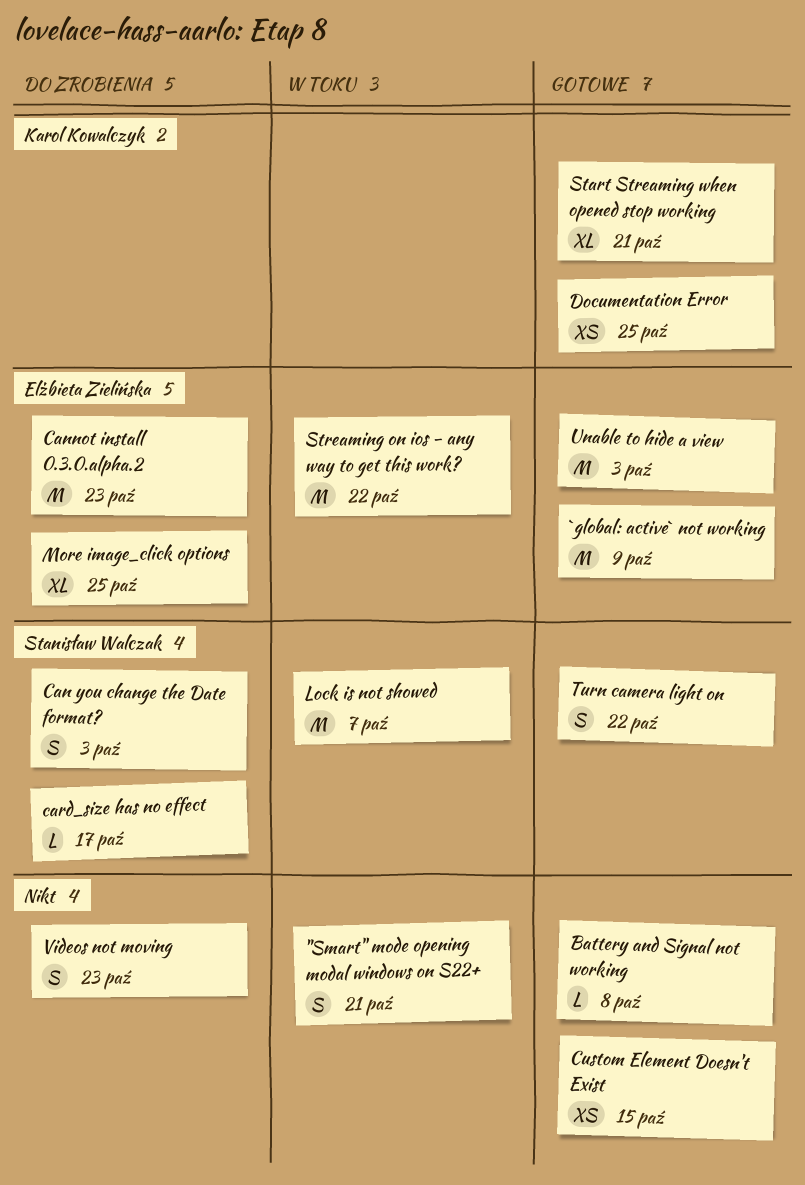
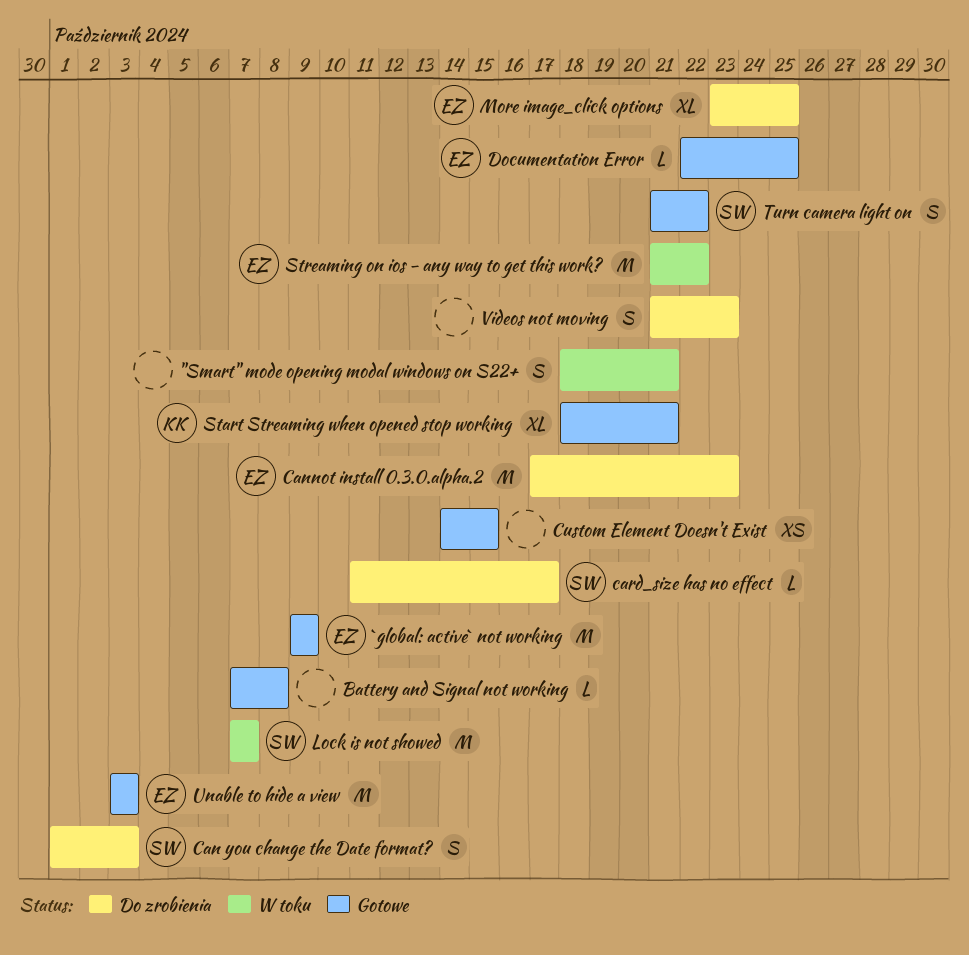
Documentation Error, owner: Karol Kowalczyk -> Elżbieta Zielińska
Documentation Error, estimate: XS -> L

